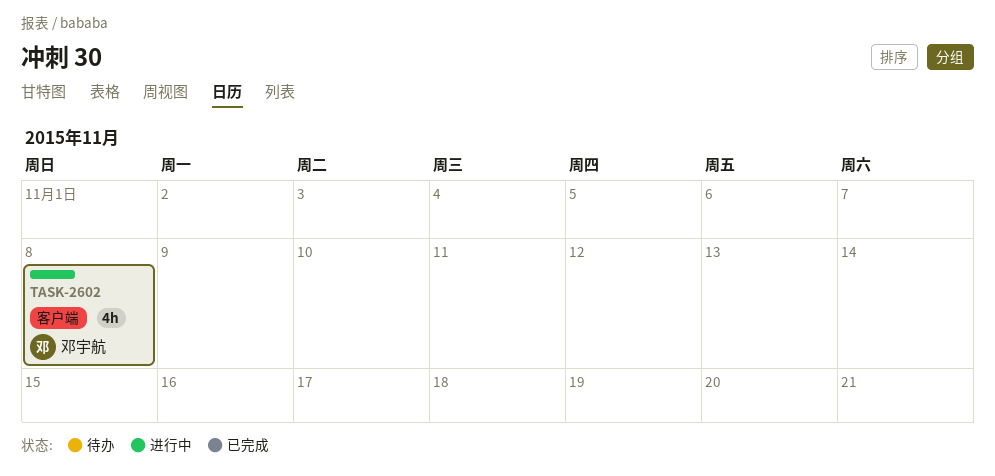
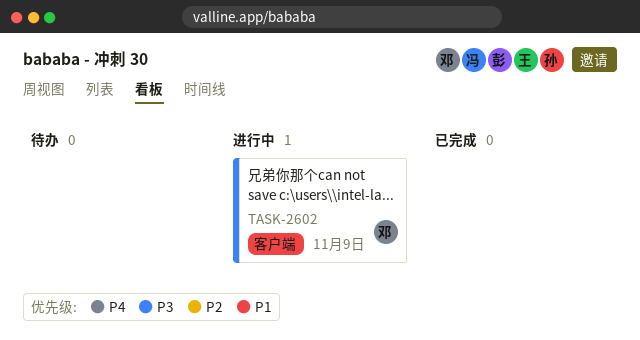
TASK-2602, due: Nov 8 -> Nov 9

